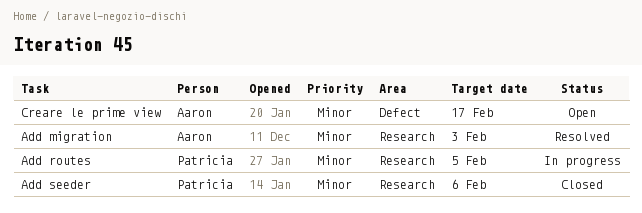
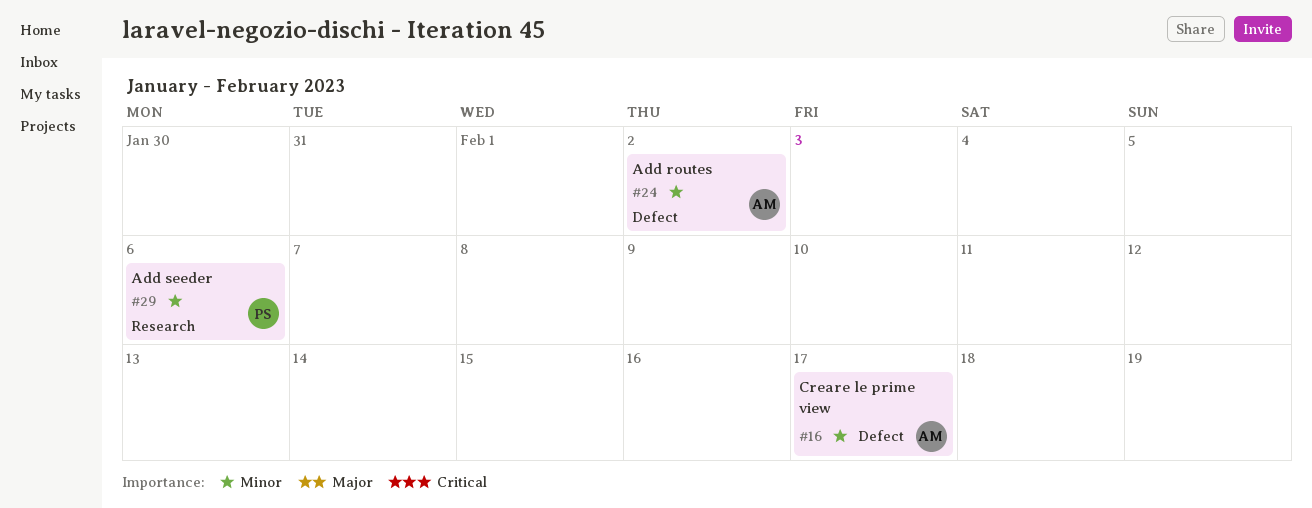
Add migration: present -> none
Add routes, owner: Patricia -> Aaron
Add routes, label: Research -> Defect
Add routes, due: Feb 5 -> Feb 2

